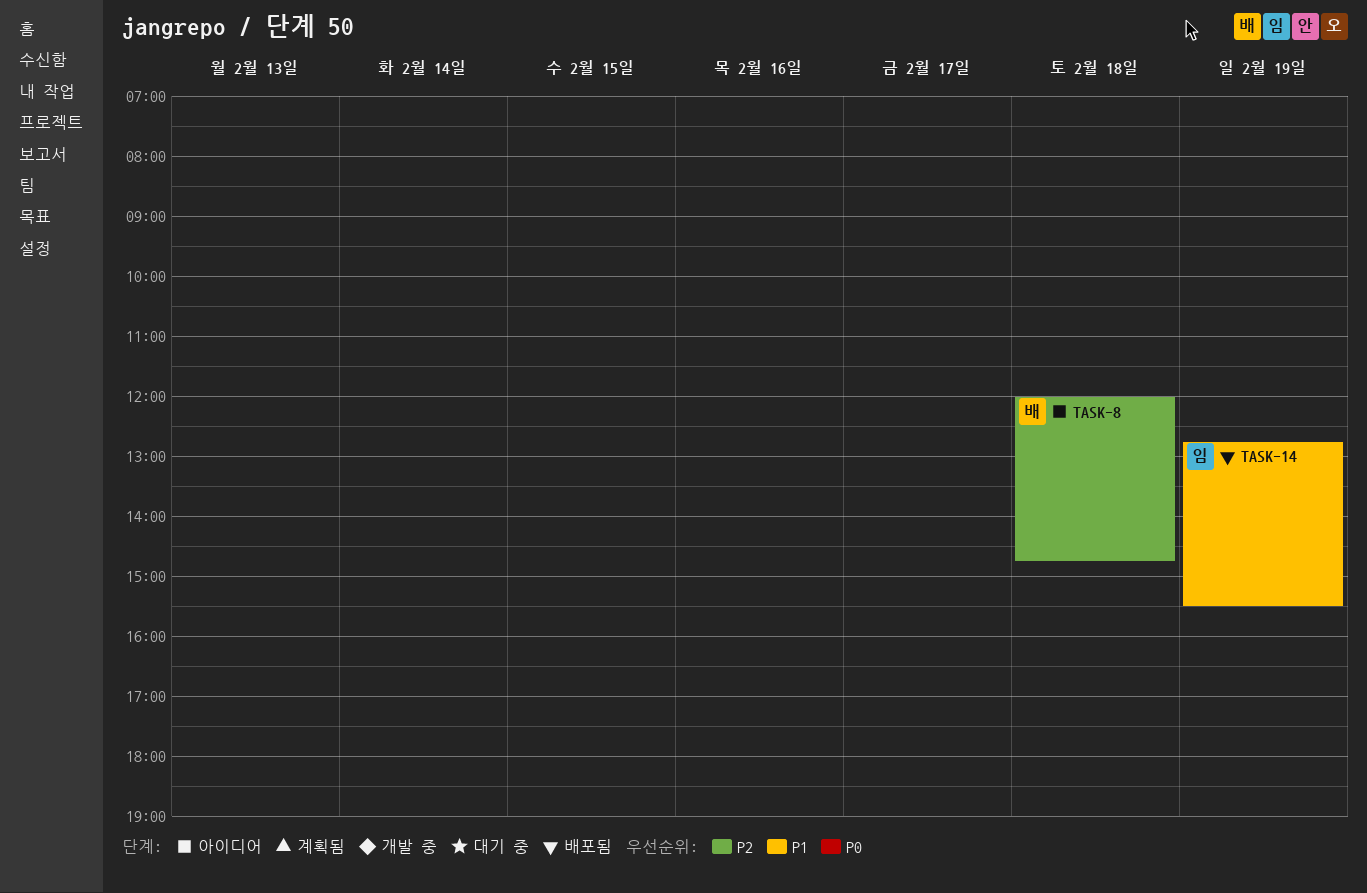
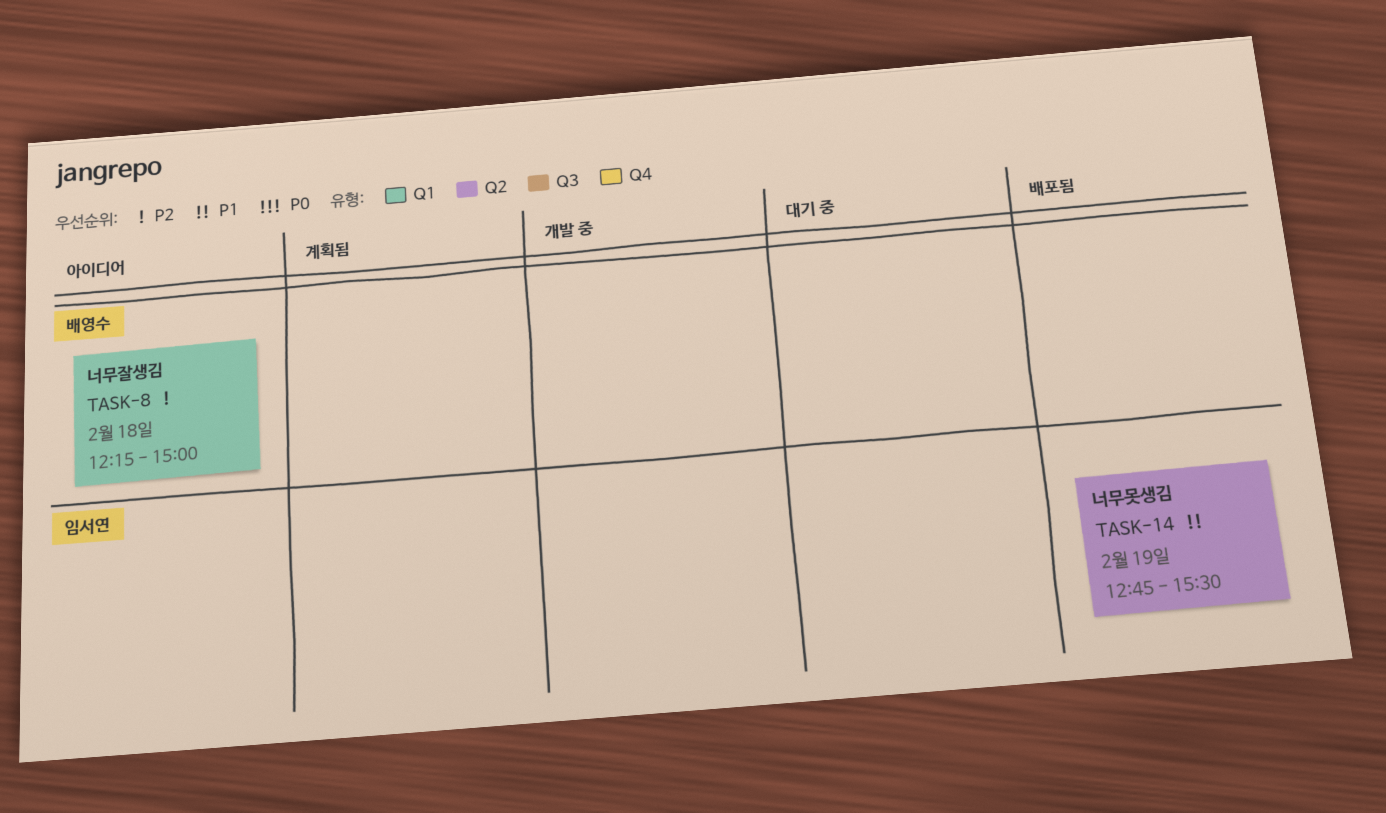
TASK-8, begins: 12:00 -> 12:15
TASK-8, ends: 14:45 -> 15:00

